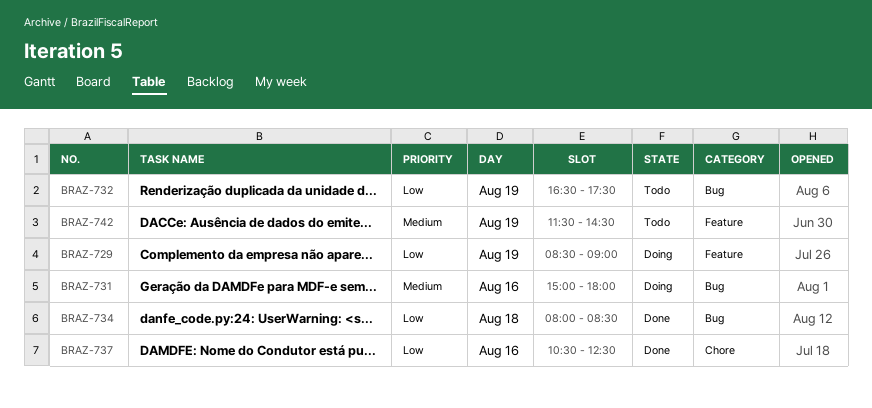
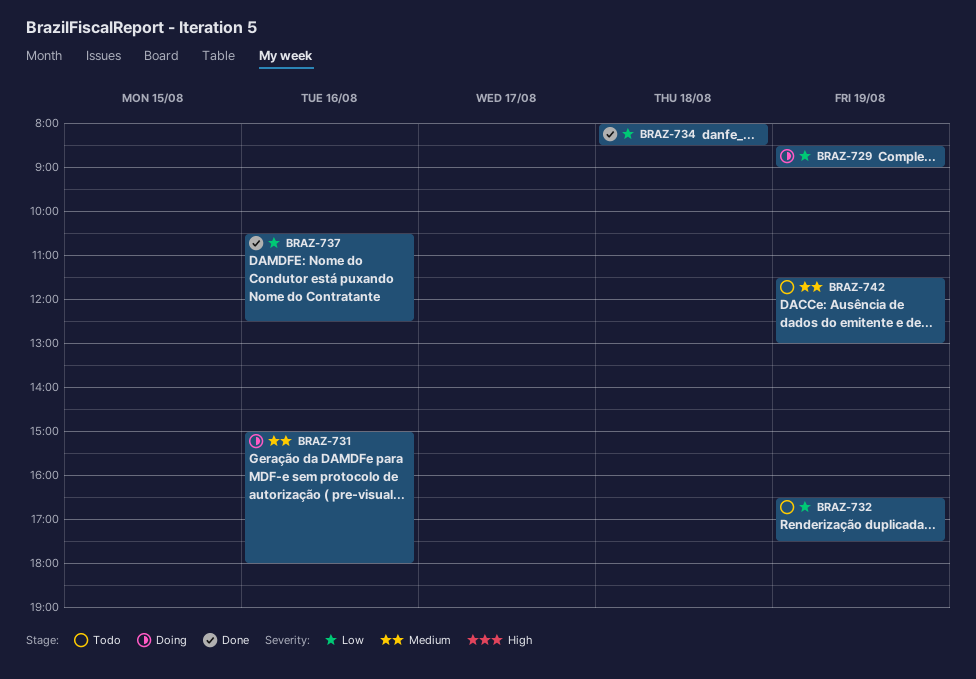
BRAZ-742, ends: 14:30 -> 13:00

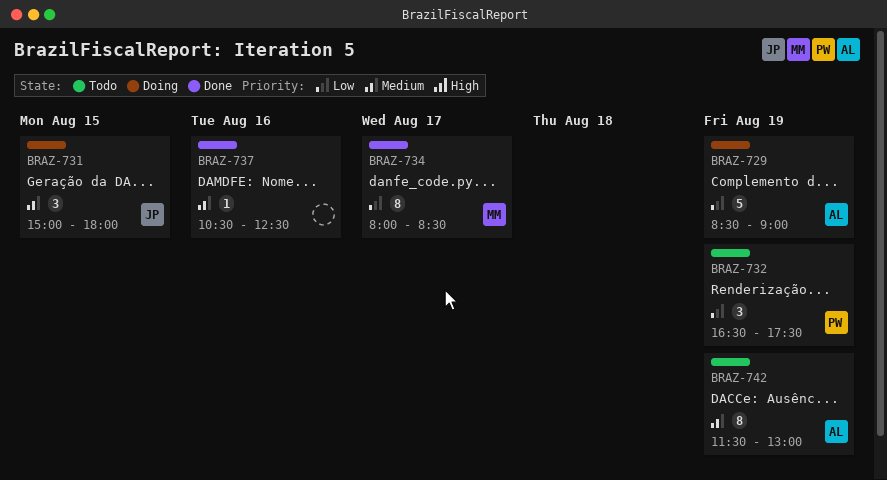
BRAZ-731, day: Aug 16 -> Aug 15
BRAZ-734, day: Aug 18 -> Aug 17
BRAZ-737, priority: Low -> Medium

